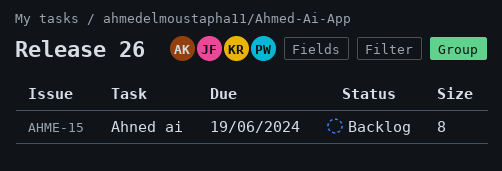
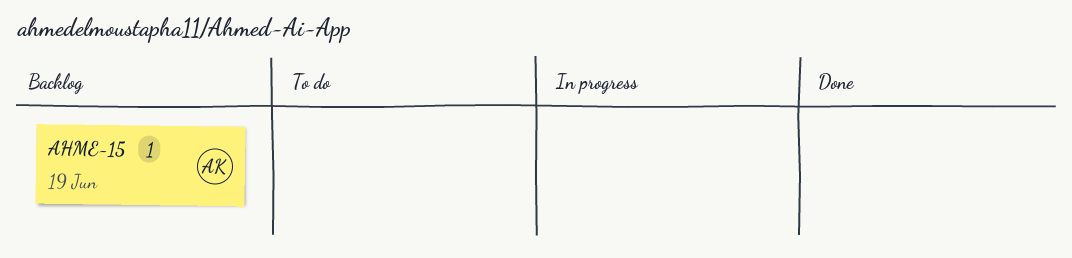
AHME-15, estimate: 8 -> 1

